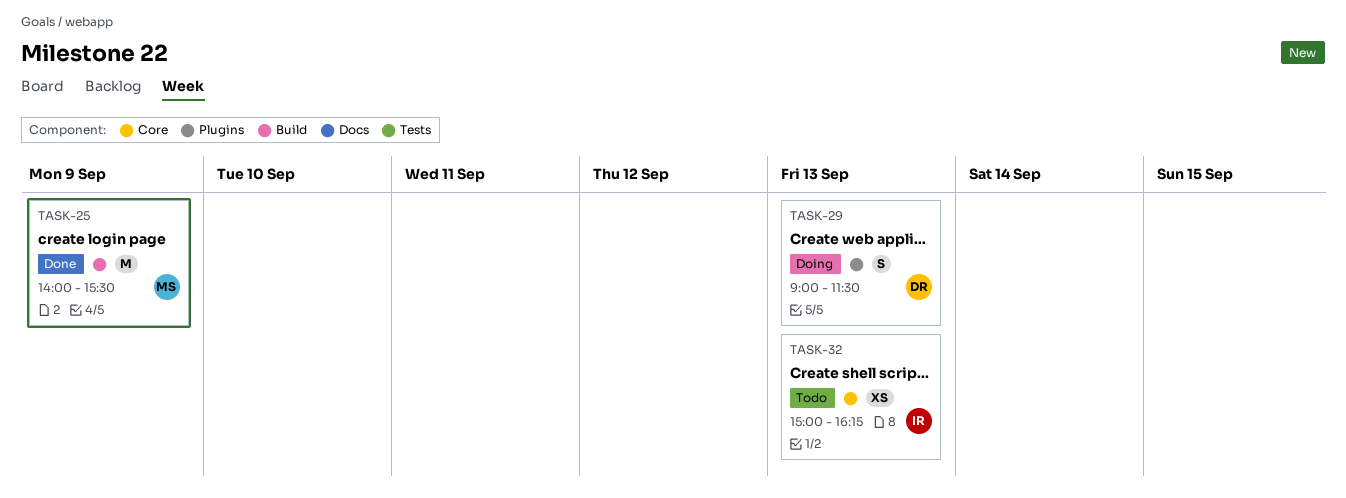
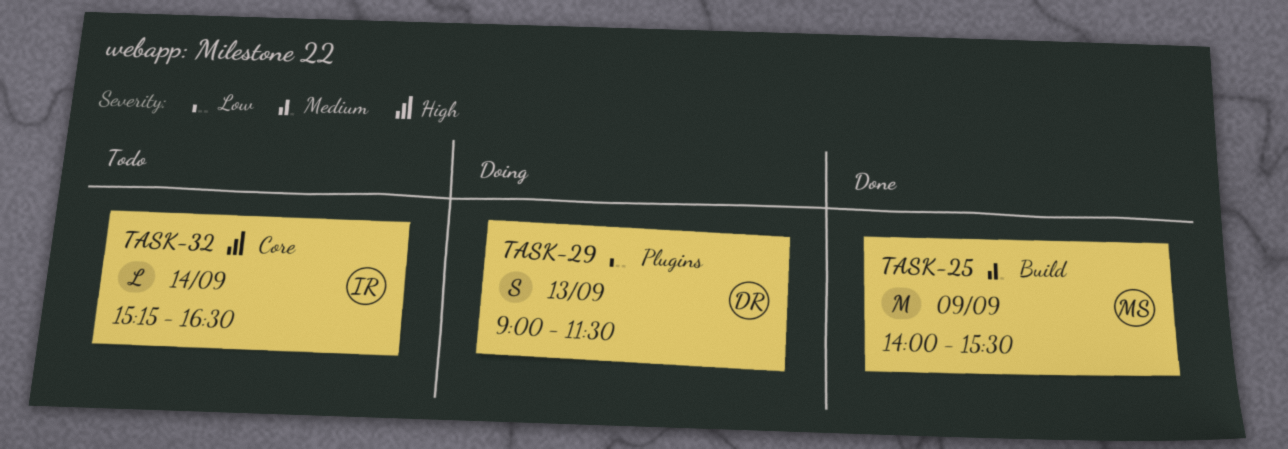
TASK-32, estimate: XS -> L
TASK-32, day: Sep 13 -> Sep 14
TASK-32, begins: 15:00 -> 15:15
TASK-32, ends: 16:15 -> 16:30

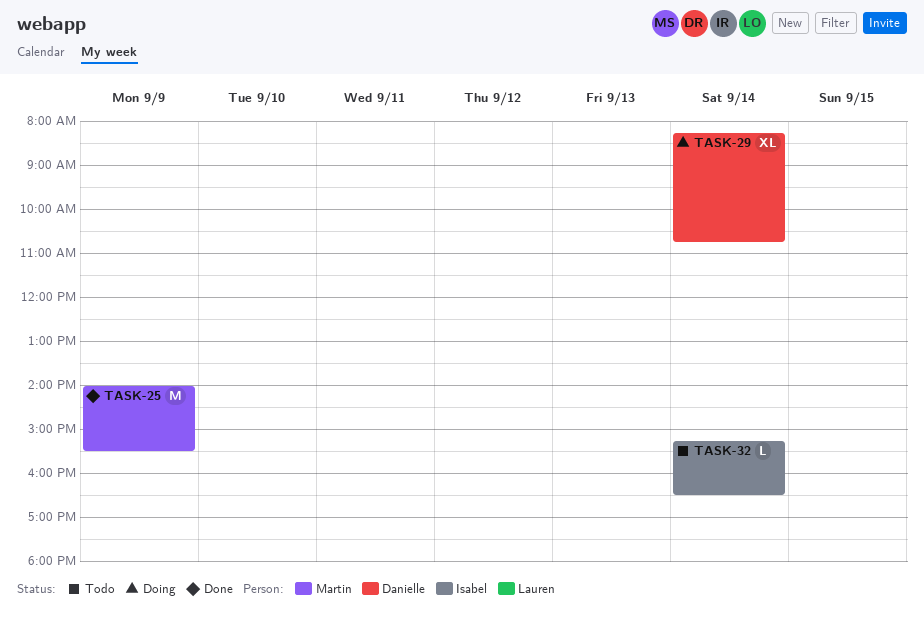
TASK-29, estimate: S -> XL
TASK-29, day: Sep 13 -> Sep 14
TASK-29, begins: 09:00 -> 08:15
TASK-29, ends: 11:30 -> 10:45

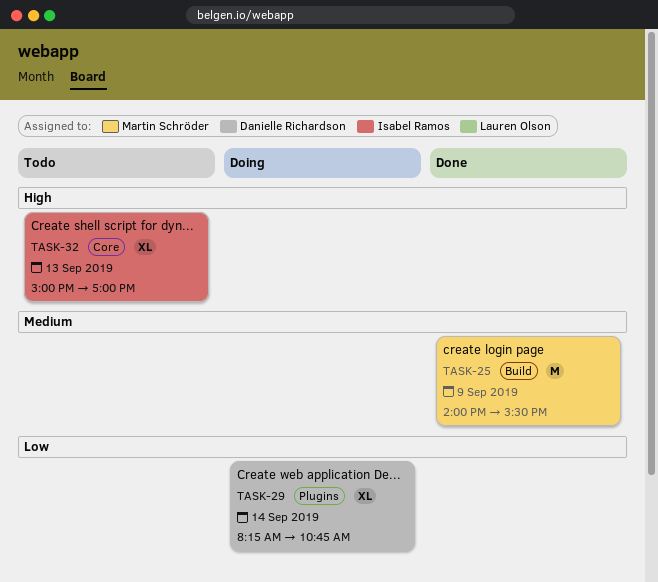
TASK-32, estimate: L -> XL
TASK-32, day: Sep 14 -> Sep 13
TASK-32, begins: 15:15 -> 15:00
TASK-32, ends: 16:30 -> 17:00

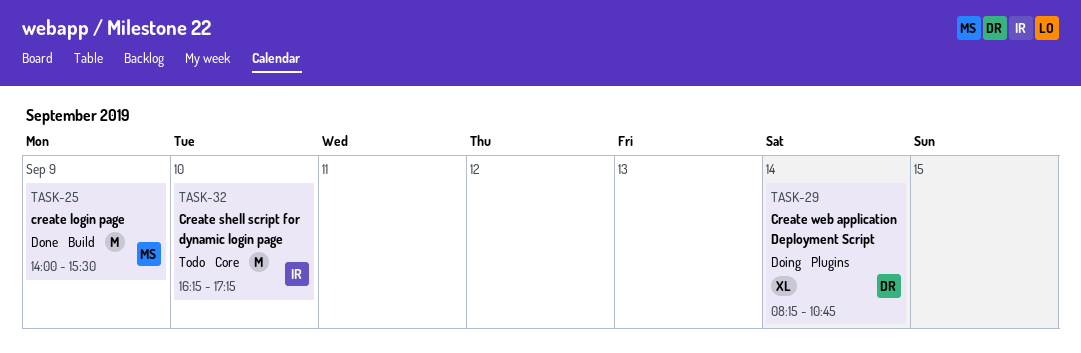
TASK-32, estimate: XL -> M
TASK-32, day: Sep 13 -> Sep 10
TASK-32, begins: 15:00 -> 16:15
TASK-32, ends: 17:00 -> 17:15

